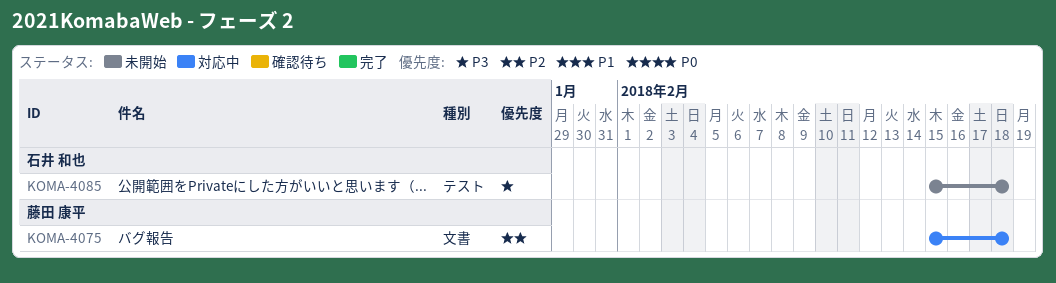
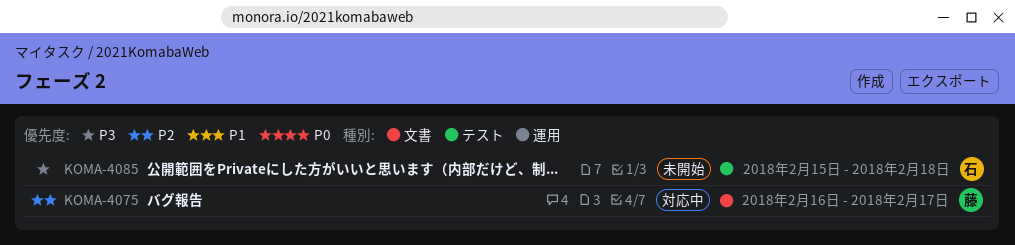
KOMA-4075, start: Feb 15 -> Feb 16
KOMA-4075, due: Feb 18 -> Feb 17

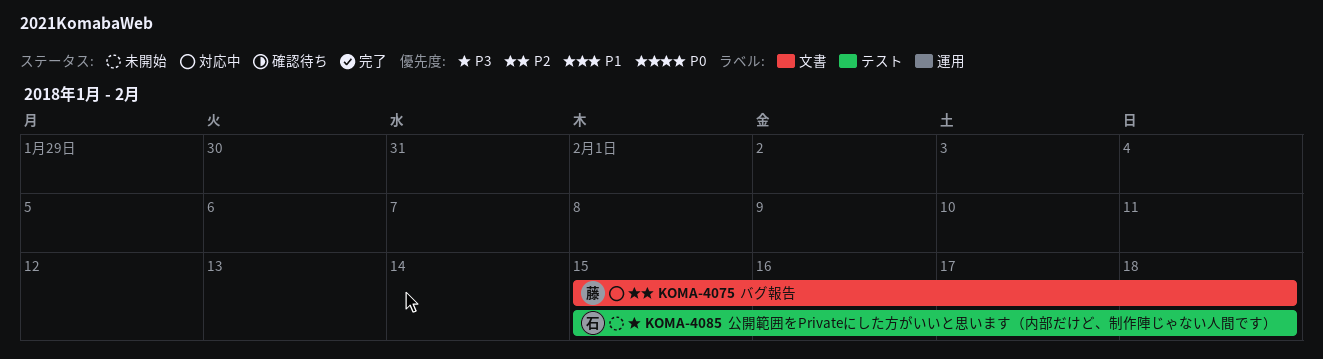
KOMA-4075, start: Feb 16 -> Feb 15
KOMA-4075, due: Feb 17 -> Feb 18

